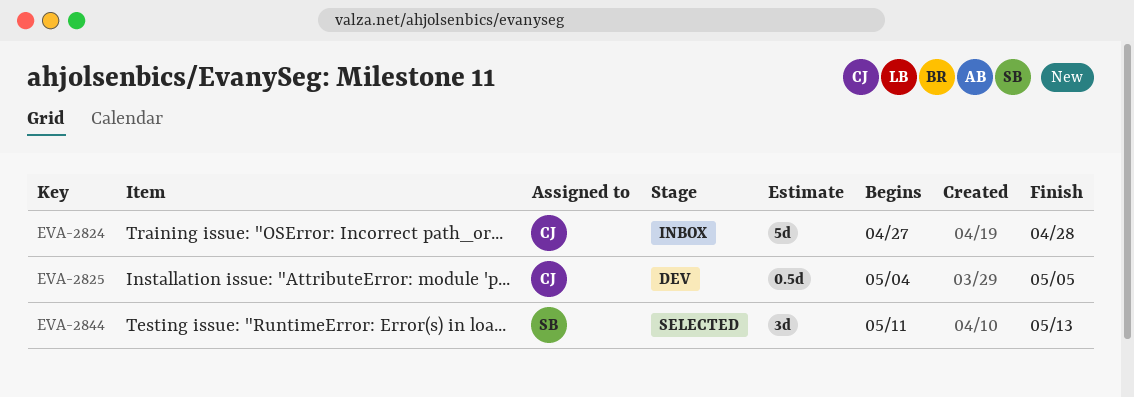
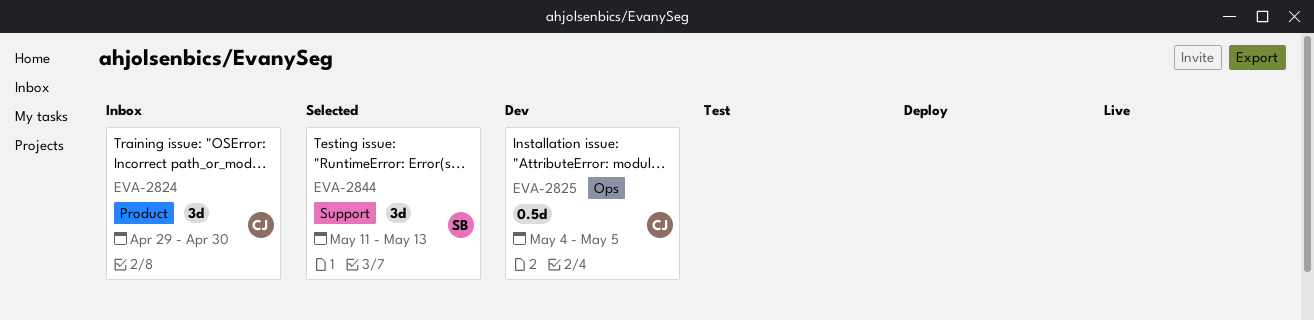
EVA-2824, estimate: 5d -> 3d
EVA-2824, start: Apr 27 -> Apr 29
EVA-2824, due: Apr 28 -> Apr 30

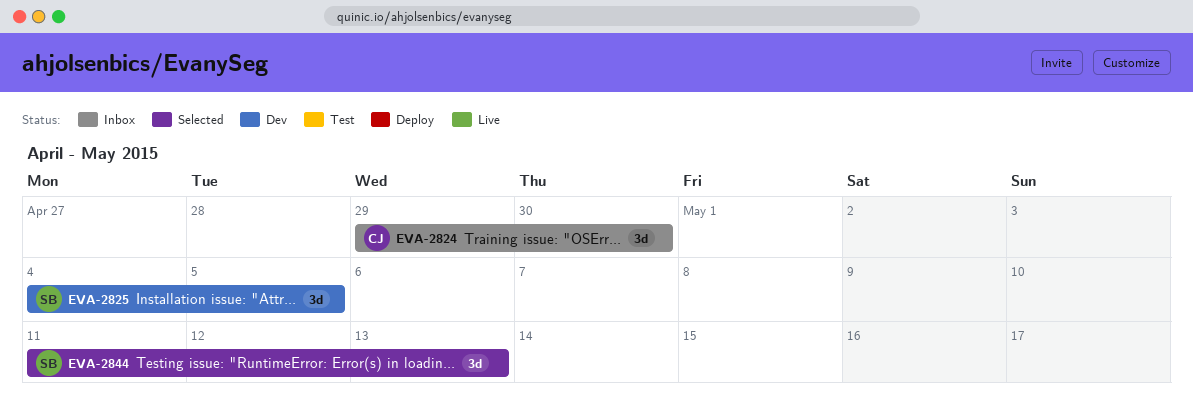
EVA-2825, owner: CJ -> SB
EVA-2825, estimate: 0.5d -> 3d

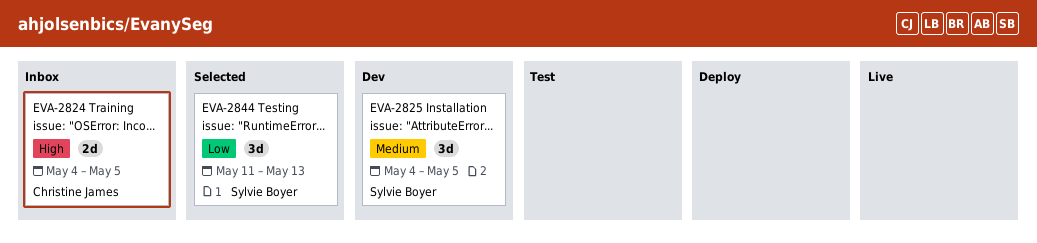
EVA-2824, estimate: 3d -> 2d
EVA-2824, start: Apr 29 -> May 4
EVA-2824, due: Apr 30 -> May 5

